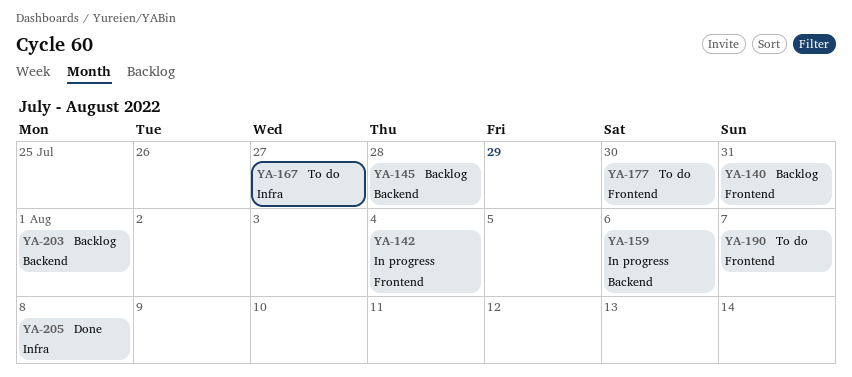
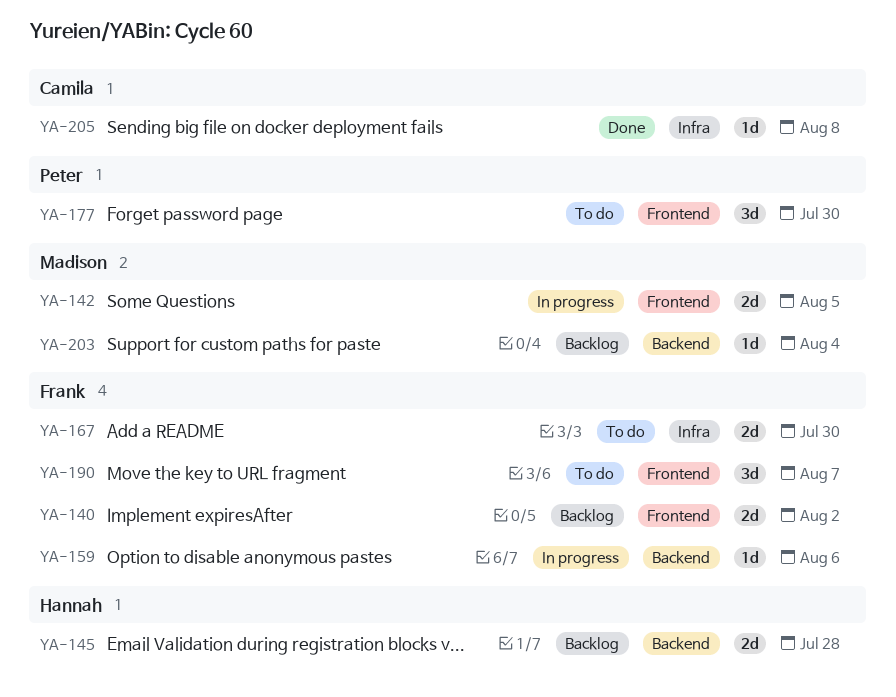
YA-140, due: Jul 31 -> Aug 2
YA-142, due: Aug 4 -> Aug 5
YA-167, due: Jul 27 -> Jul 30
YA-203, due: Aug 1 -> Aug 4

